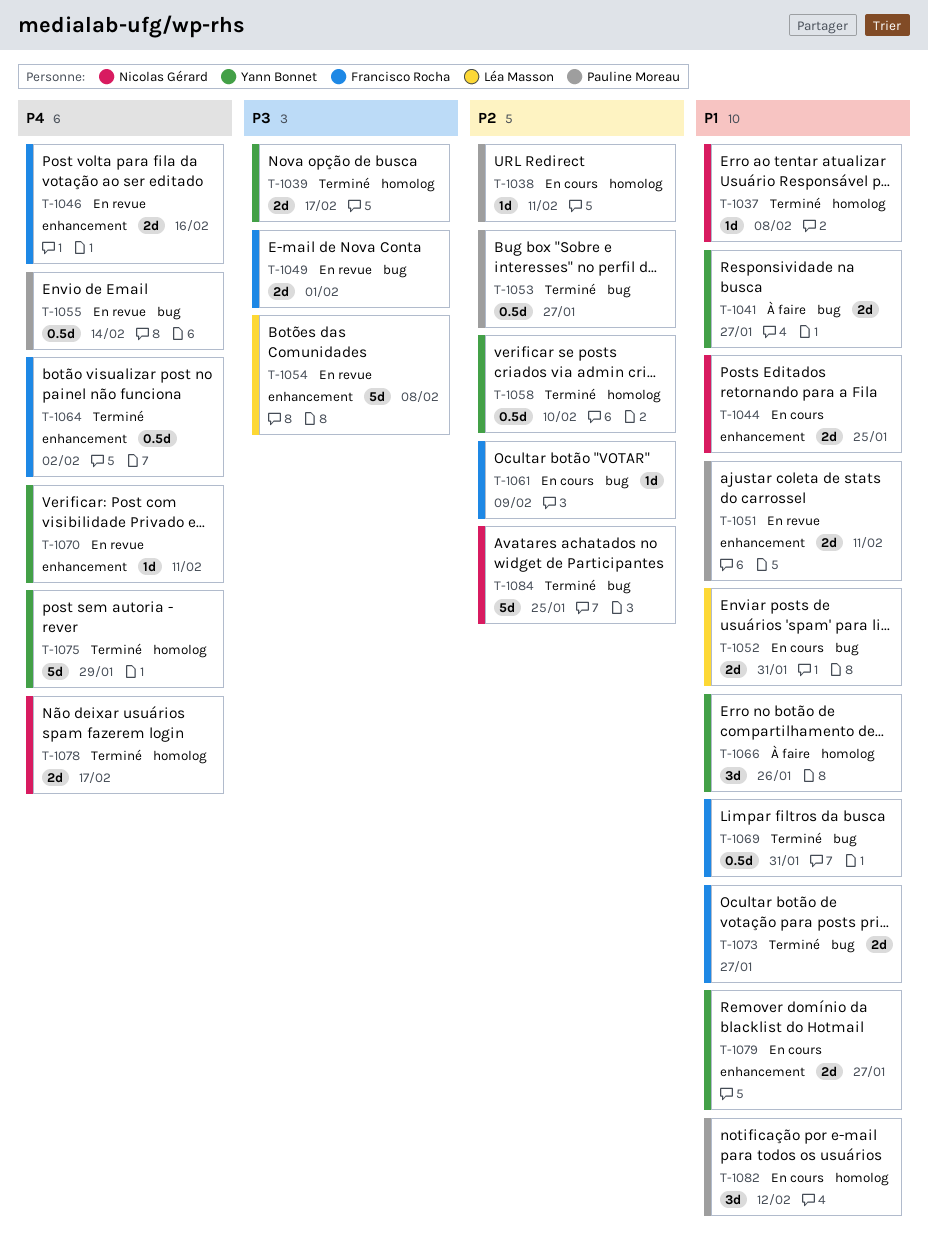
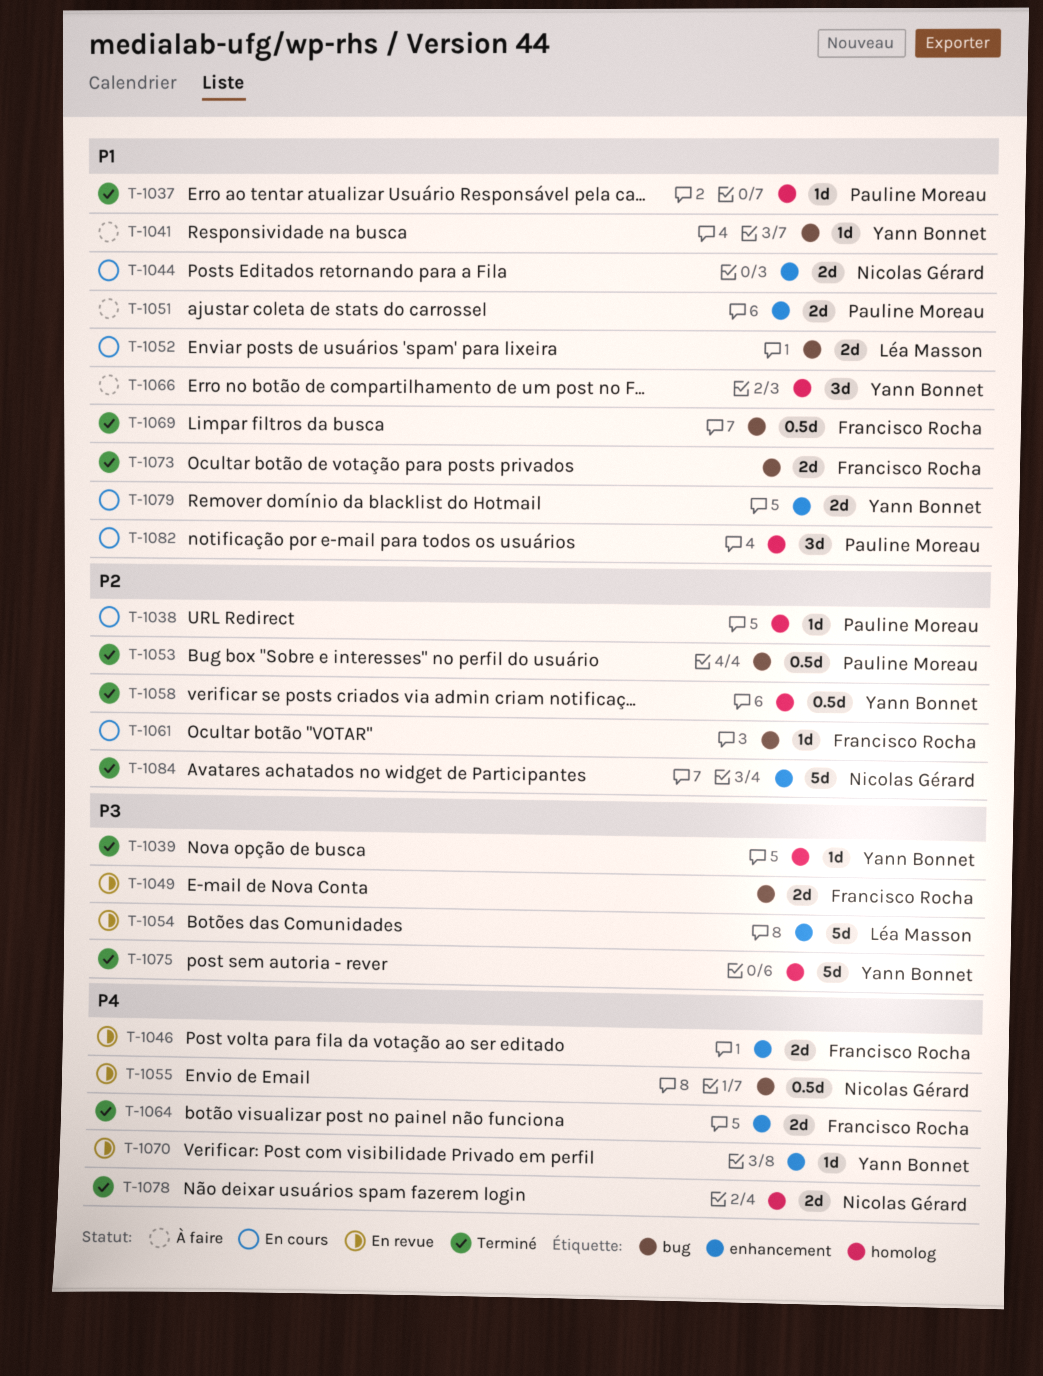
T-1037, owner: Nicolas Gérard -> Pauline Moreau
T-1039, estimate: 2d -> 1d
T-1041, estimate: 2d -> 1d
T-1051, status: En revue -> À faire
T-1055, owner: Pauline Moreau -> Nicolas Gérard
T-1064, estimate: 0.5d -> 2d
T-1075, priority: P4 -> P3
T-1084, label: bug -> enhancement

